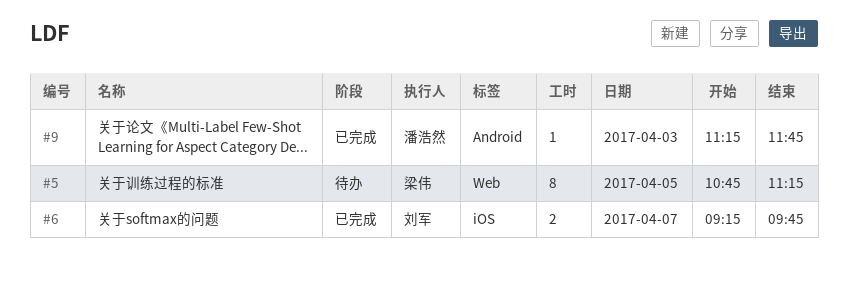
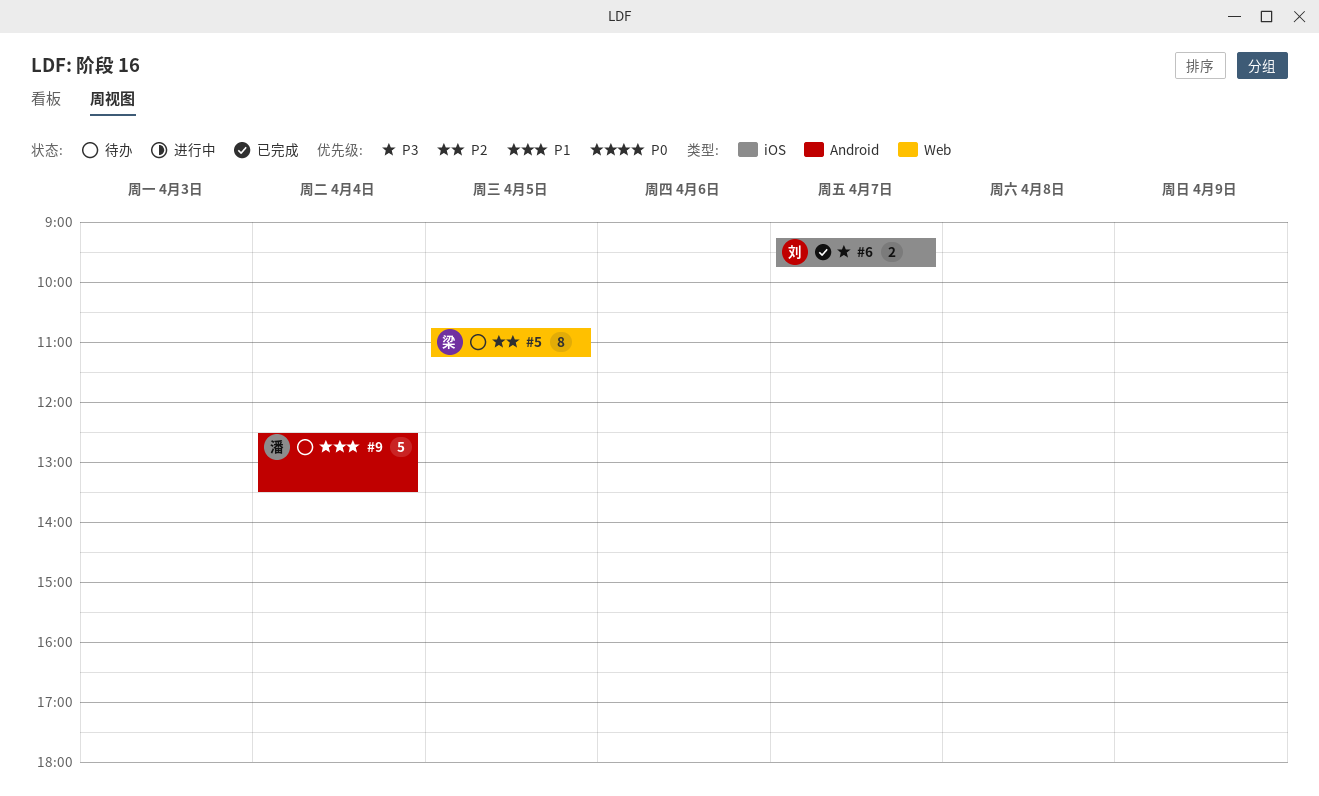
#9, status: 已完成 -> 待办
#9, estimate: 1 -> 5
#9, day: Apr 3 -> Apr 4
#9, begins: 11:15 -> 12:30
#9, ends: 11:45 -> 13:30

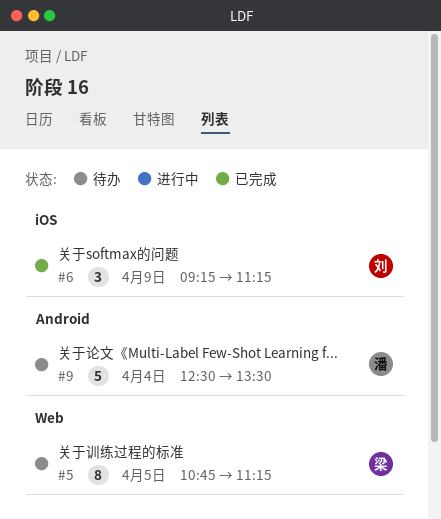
#6, estimate: 2 -> 3
#6, day: Apr 7 -> Apr 9
#6, ends: 09:45 -> 11:15

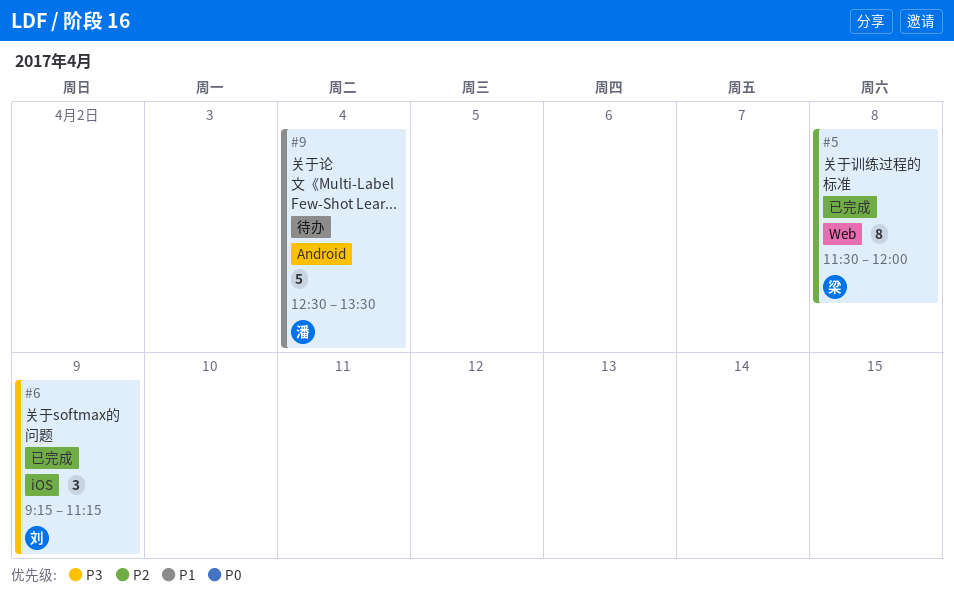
#5, status: 待办 -> 已完成
#5, day: Apr 5 -> Apr 8
#5, begins: 10:45 -> 11:30
#5, ends: 11:15 -> 12:00

